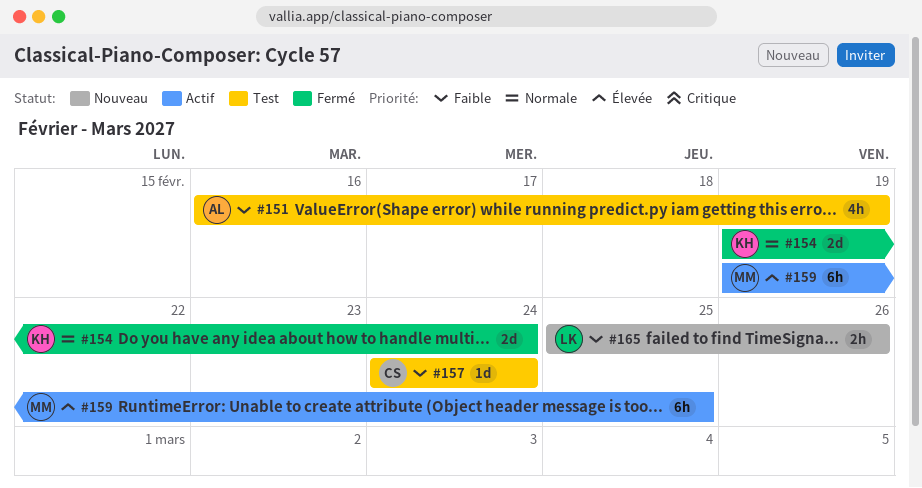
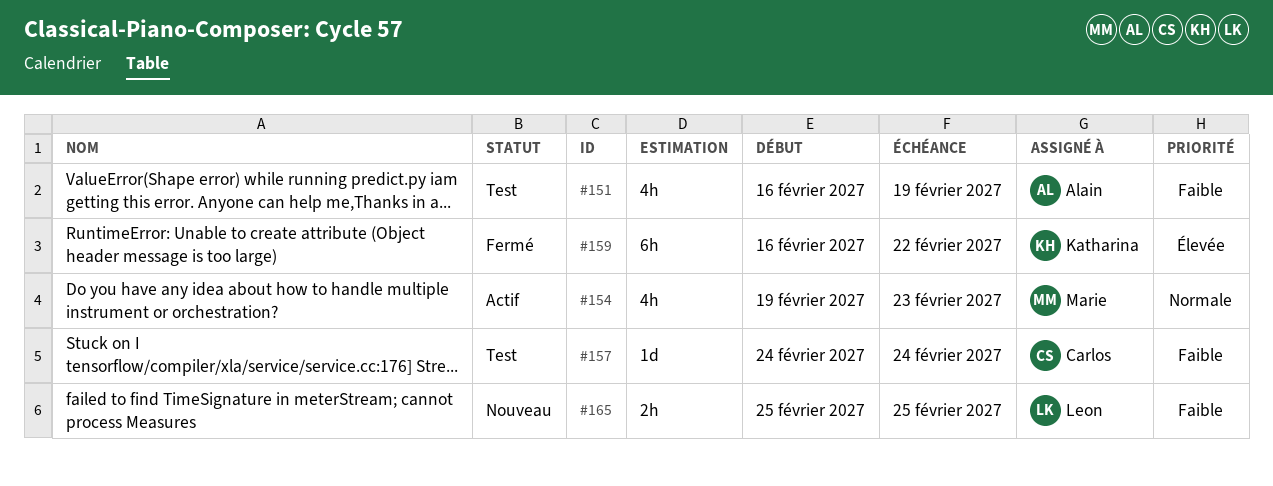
#154, status: Fermé -> Actif
#154, owner: Katharina -> Marie
#154, estimate: 2d -> 4h
#154, due: Feb 24 -> Feb 23
#159, status: Actif -> Fermé
#159, owner: Marie -> Katharina
#159, start: Feb 19 -> Feb 16
#159, due: Feb 25 -> Feb 22
#165, due: Feb 26 -> Feb 25

